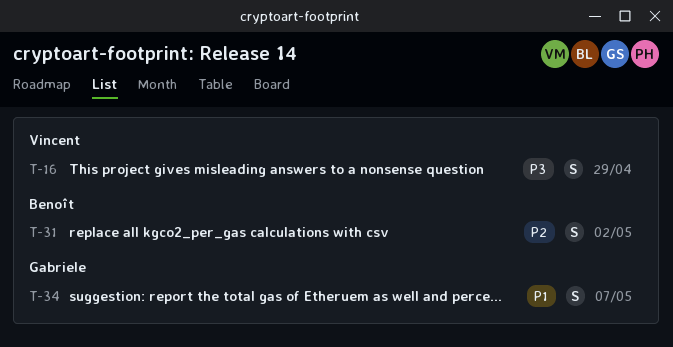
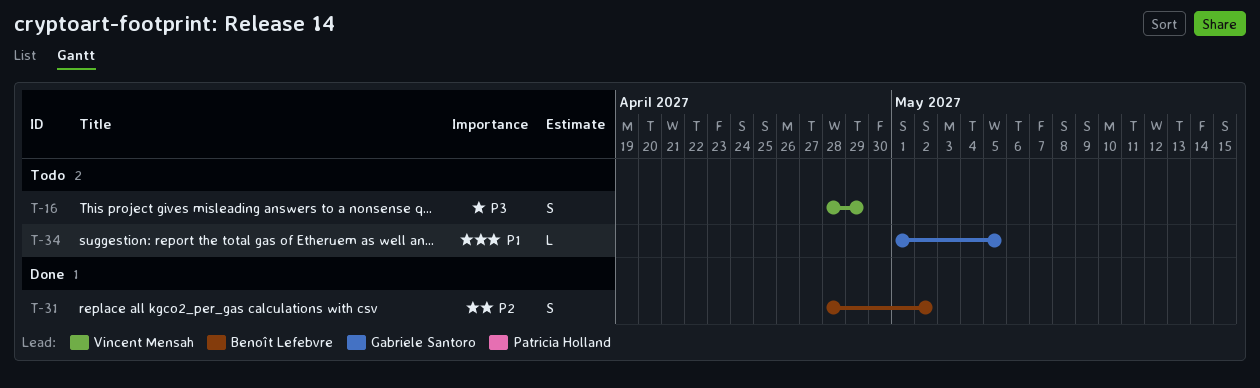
T-34, estimate: S -> L
T-34, due: May 7 -> May 5

